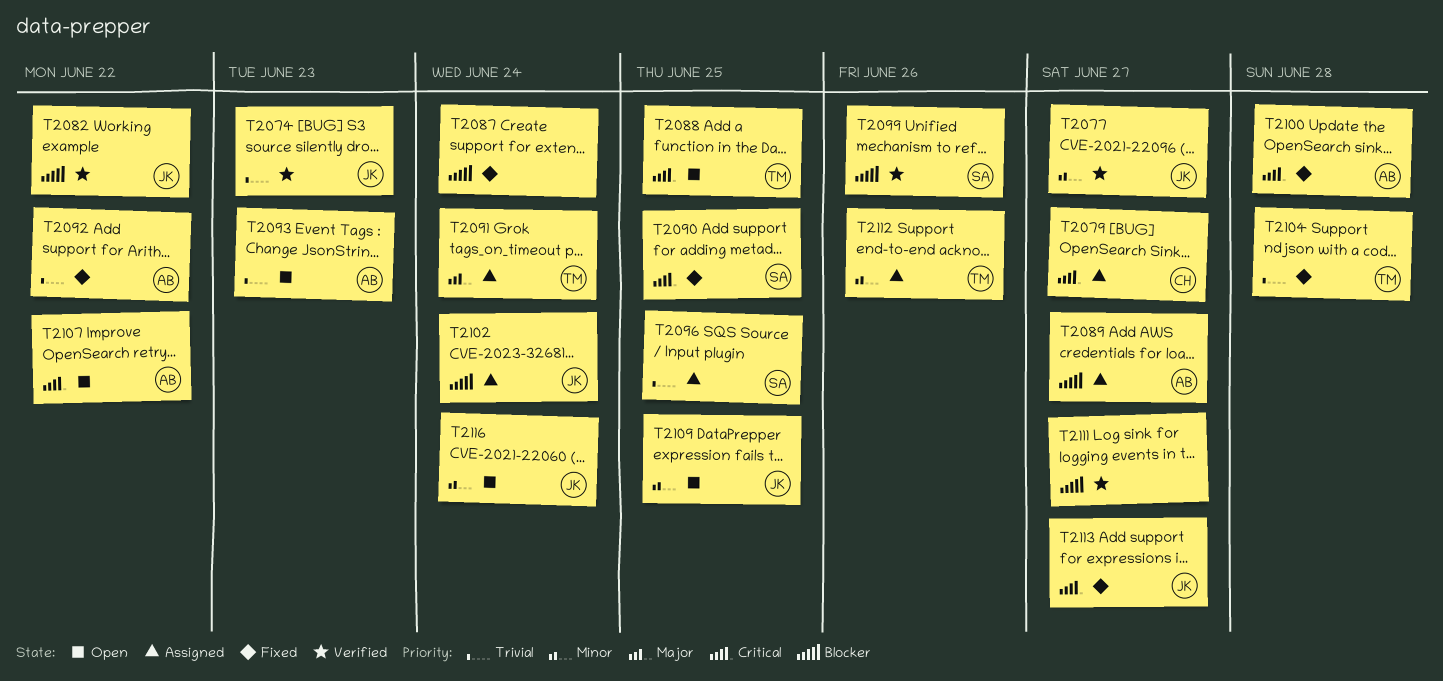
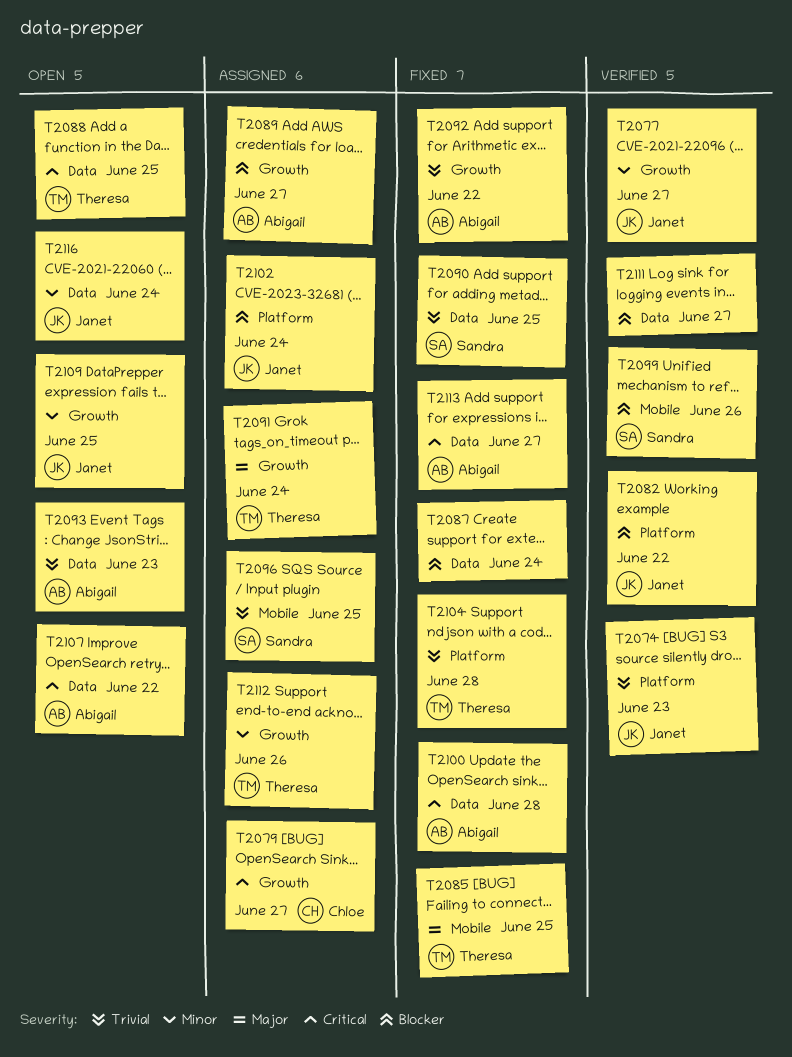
T2085: none -> present
T2090, priority: Critical -> Trivial
T2113, owner: Janet -> Abigail

